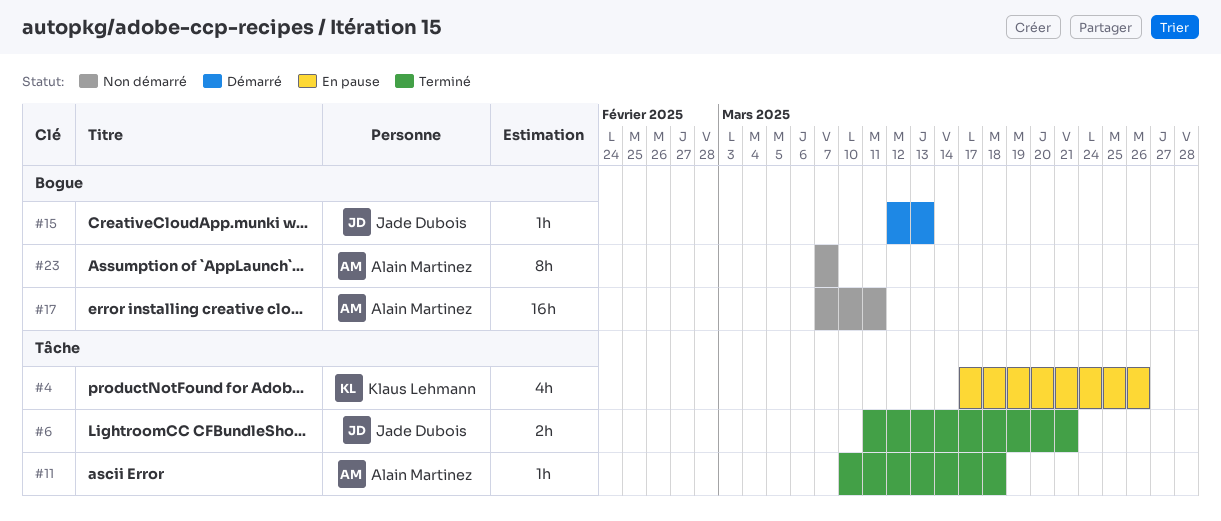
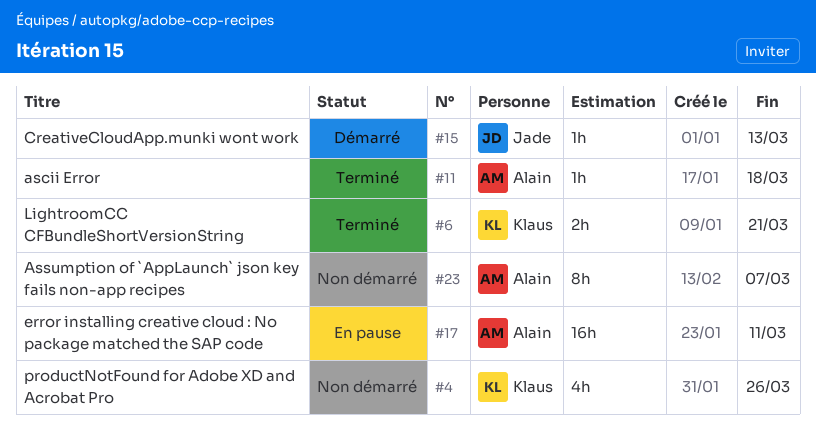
#4, status: En pause -> Non démarré
#6, owner: Jade Dubois -> Klaus Lehmann
#17, status: Non démarré -> En pause

